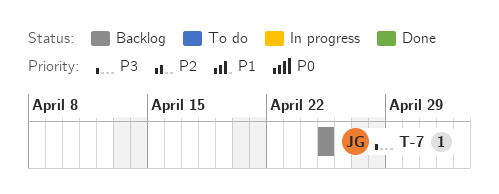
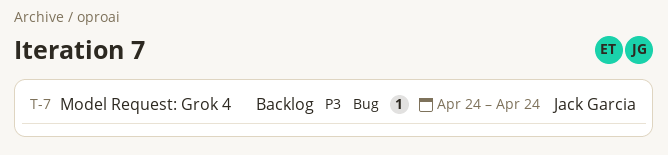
T-7, start: Apr 25 -> Apr 24
T-7, due: Apr 25 -> Apr 24

